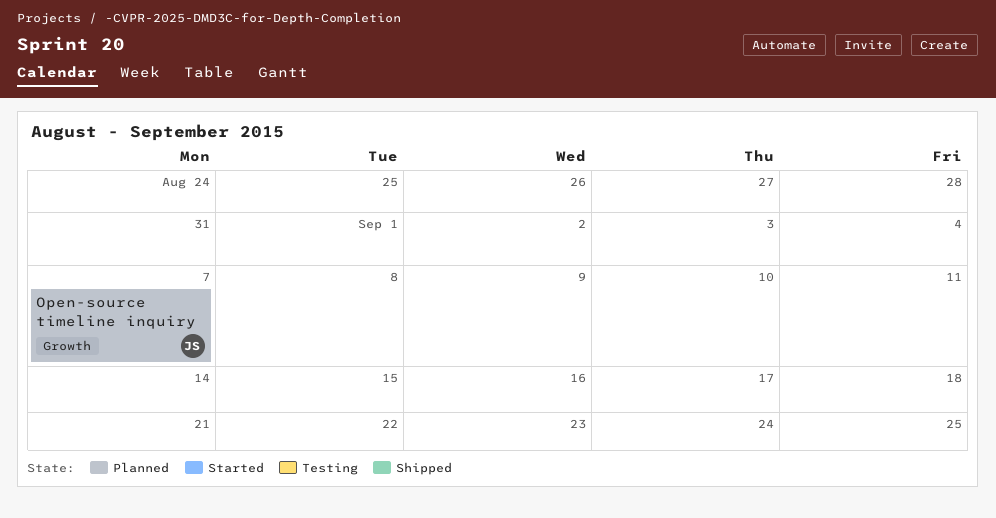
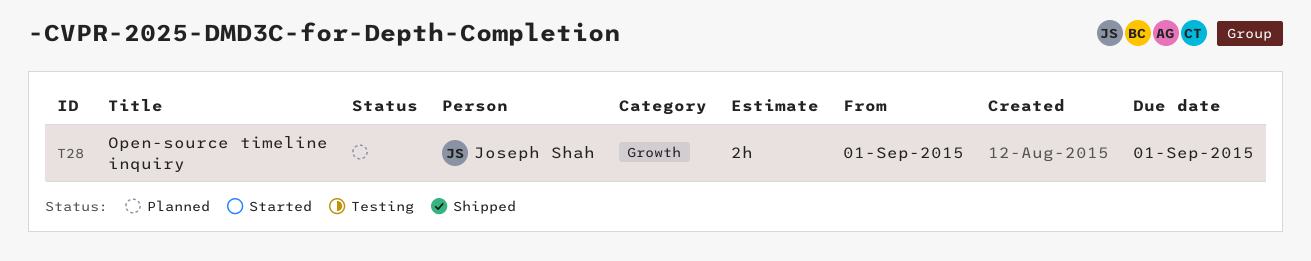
Open-source timeline inquiry, due: Sep 7 -> Sep 1

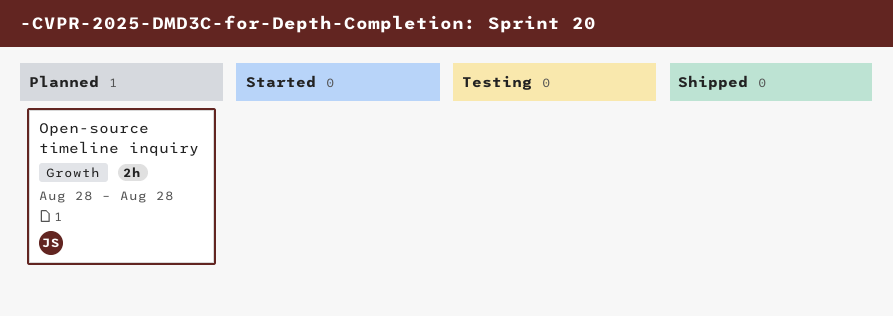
Open-source timeline inquiry, start: Sep 1 -> Aug 28
Open-source timeline inquiry, due: Sep 1 -> Aug 28

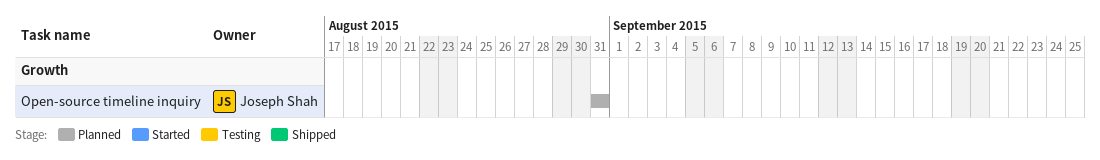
Open-source timeline inquiry, start: Aug 28 -> Aug 31
Open-source timeline inquiry, due: Aug 28 -> Aug 31

